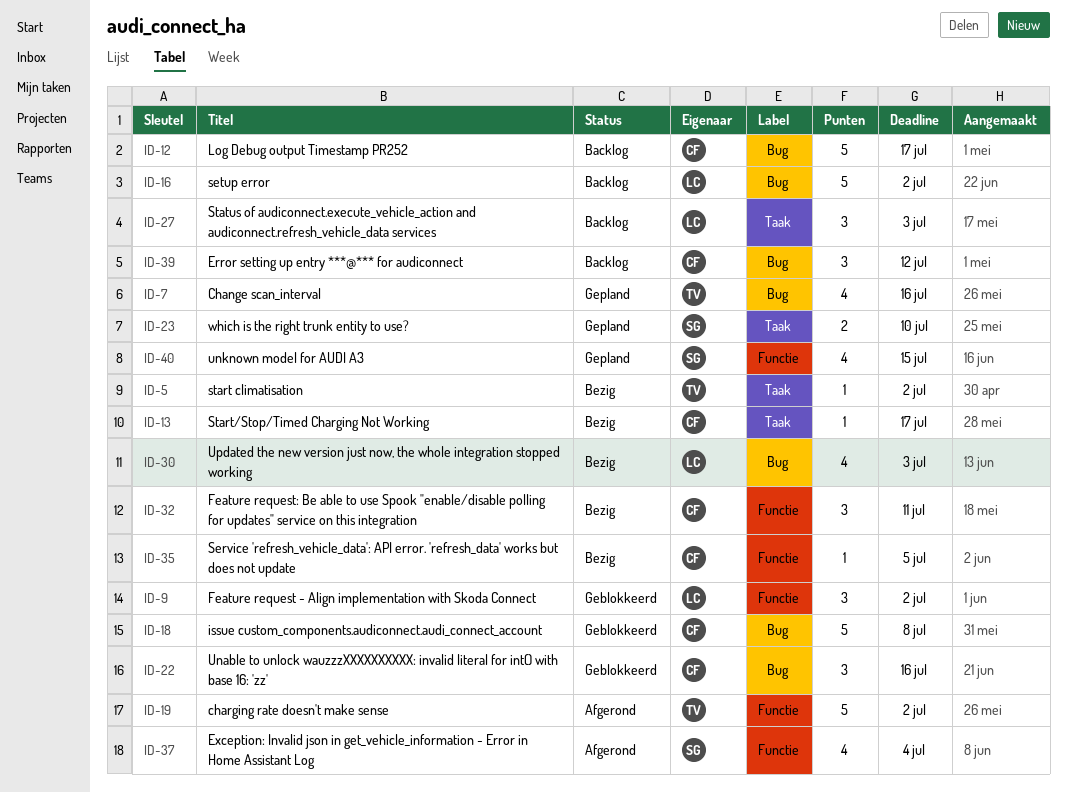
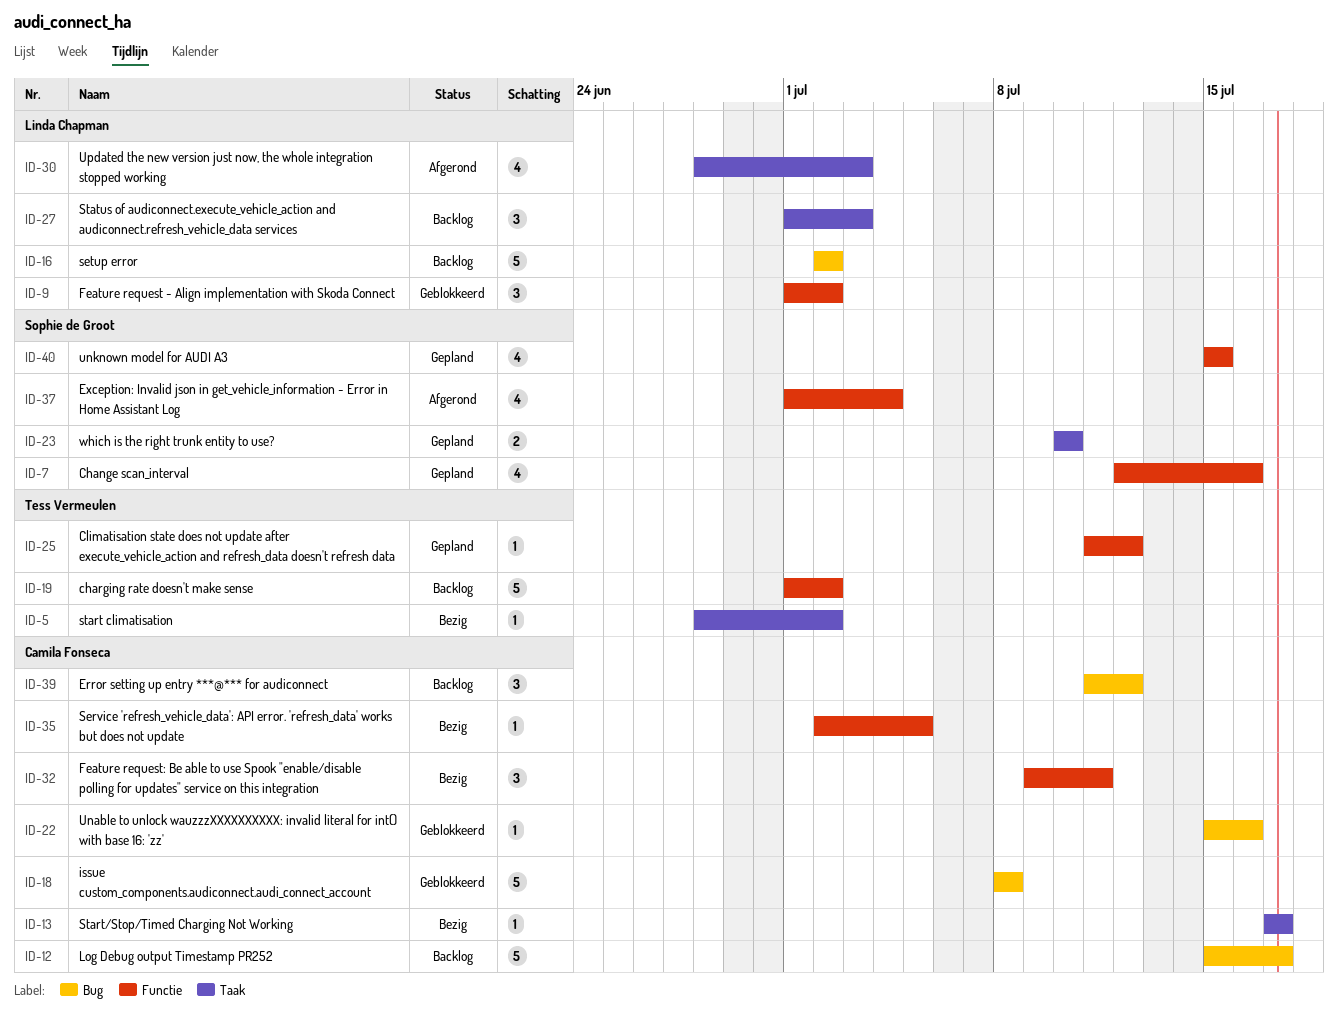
ID-7, owner: Tess Vermeulen -> Sophie de Groot
ID-7, label: Bug -> Functie
ID-19, status: Afgerond -> Backlog
ID-22, estimate: 3 -> 1
ID-25: none -> present
ID-30, status: Bezig -> Afgerond
ID-30, label: Bug -> Taak

